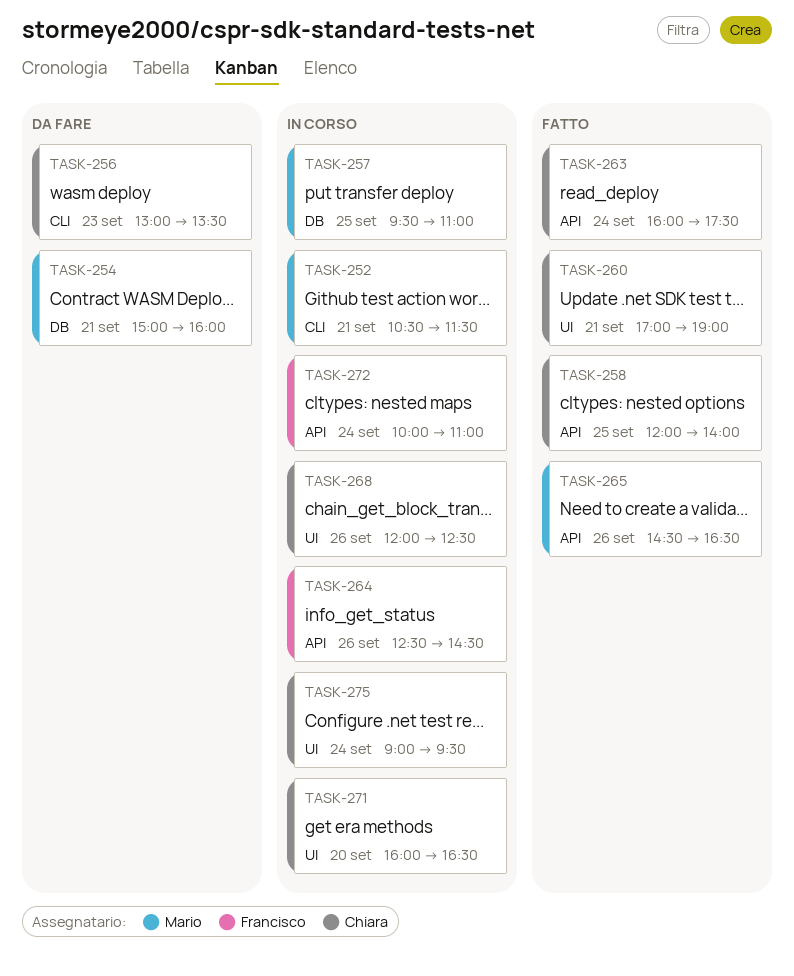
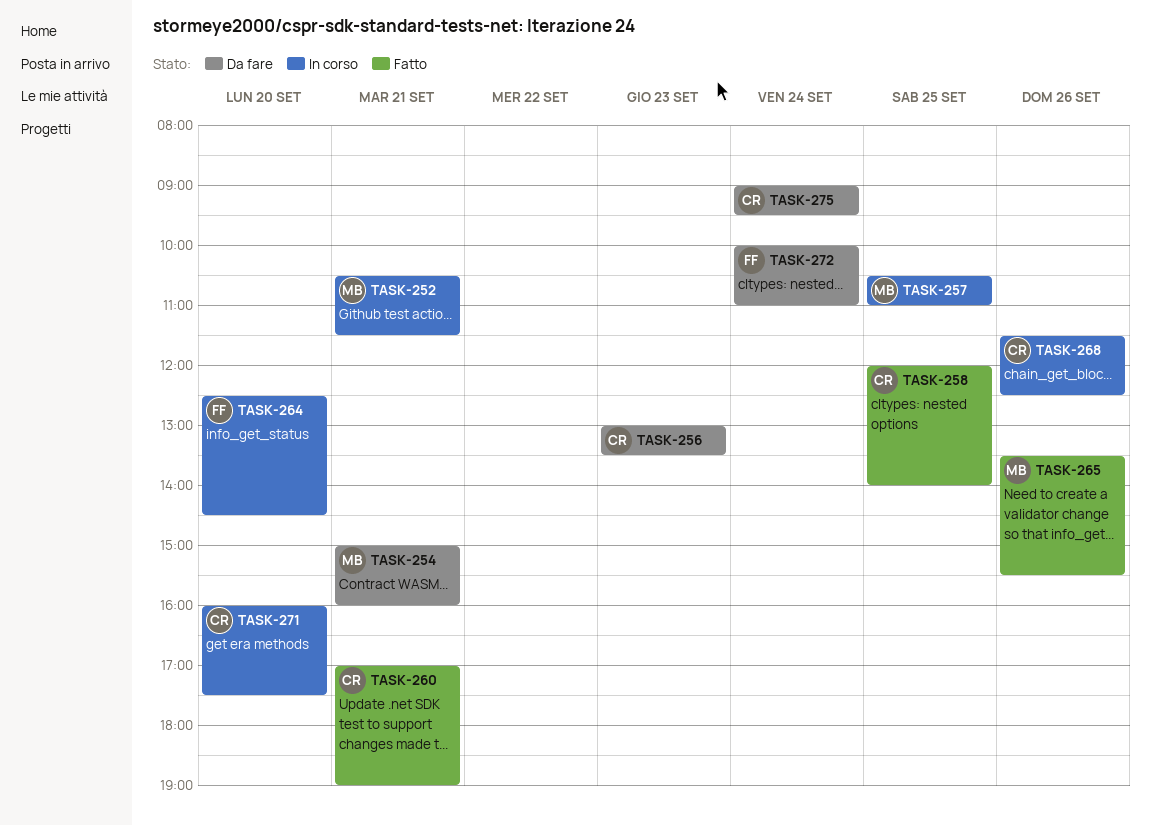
TASK-257, begins: 09:30 -> 10:30
TASK-263: present -> none
TASK-264, day: Sep 26 -> Sep 20
TASK-265, begins: 14:30 -> 13:30
TASK-265, ends: 16:30 -> 15:30
TASK-268, begins: 12:00 -> 11:30
TASK-271, ends: 16:30 -> 17:30
TASK-272, status: In corso -> Da fare
TASK-275, status: In corso -> Da fare

